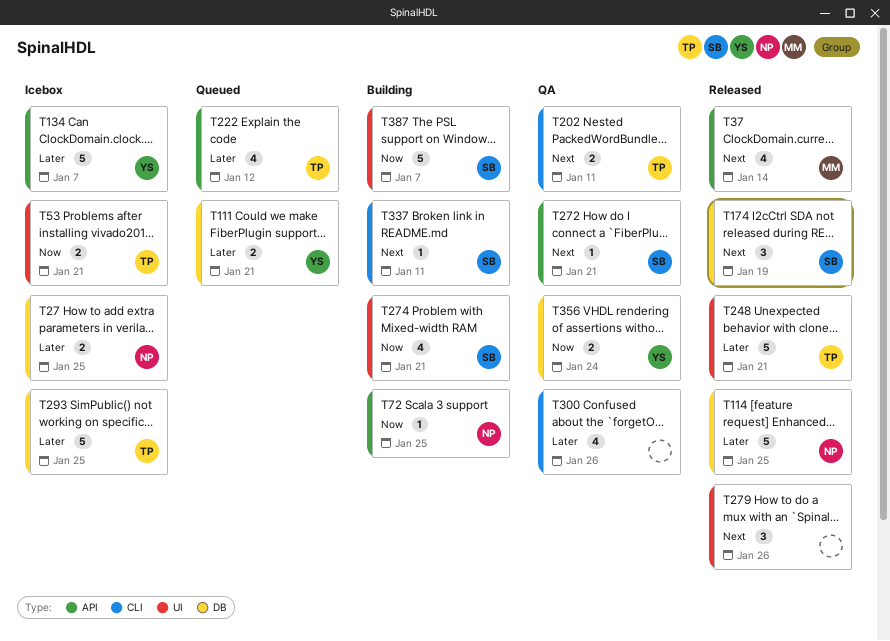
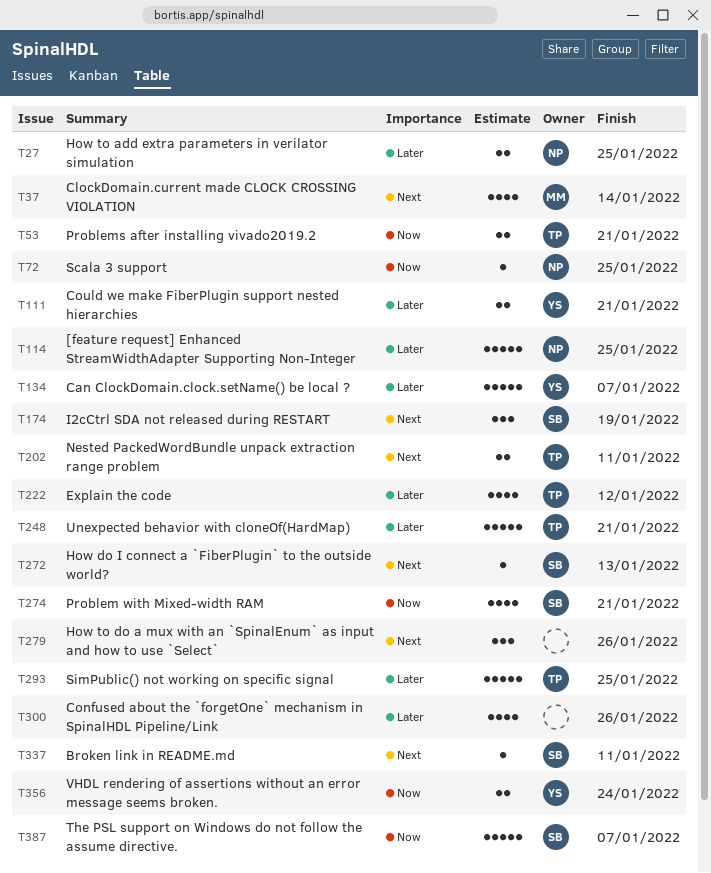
T272, due: Jan 21 -> Jan 13

